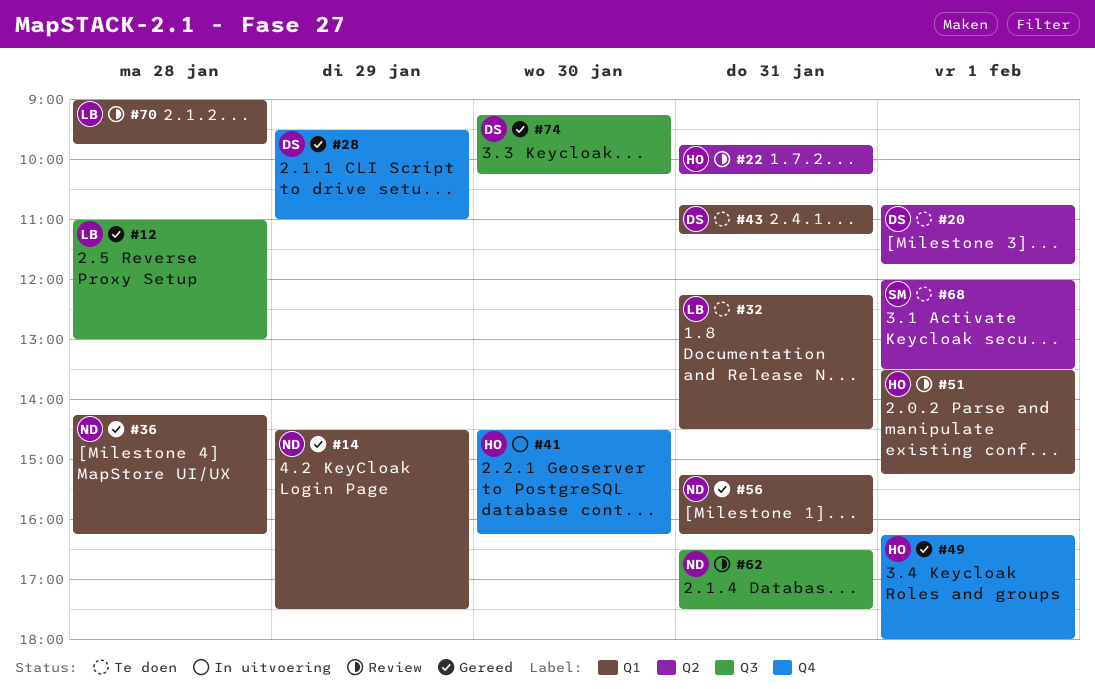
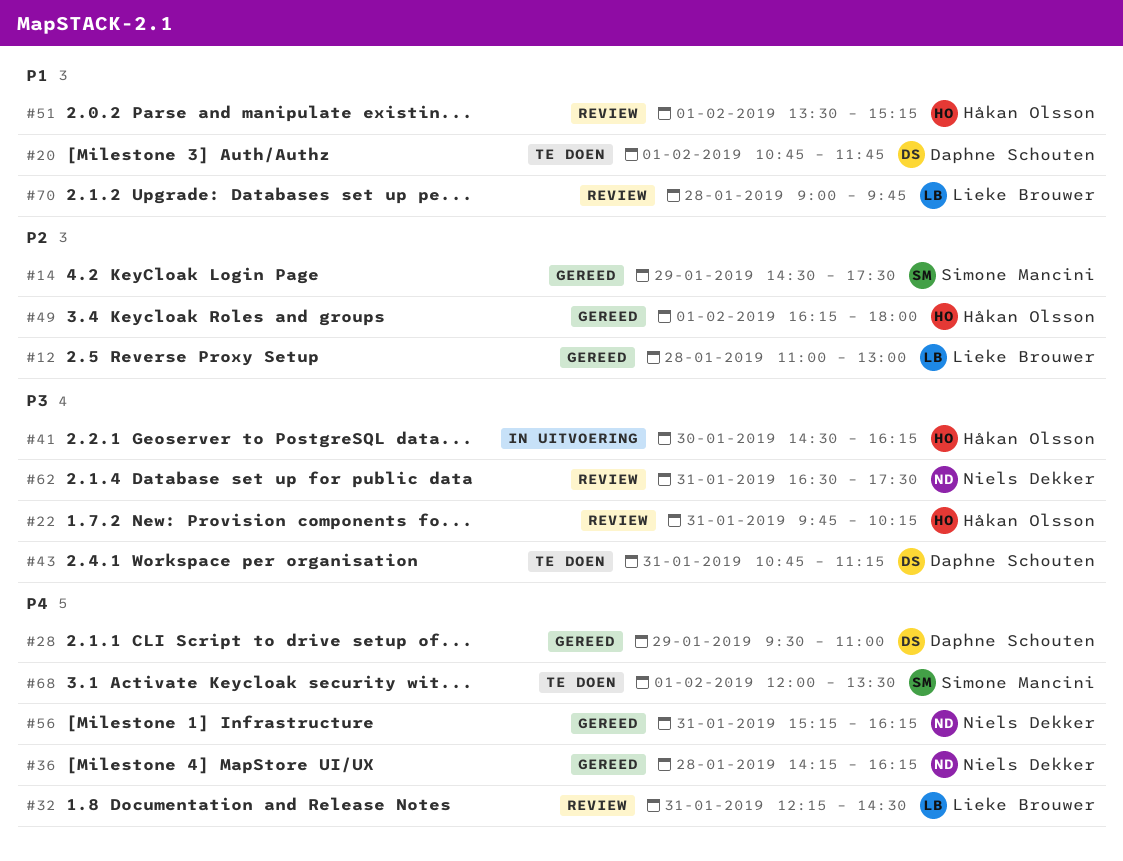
#14, owner: Niels Dekker -> Simone Mancini
#32, status: Te doen -> Review
#74: present -> none

